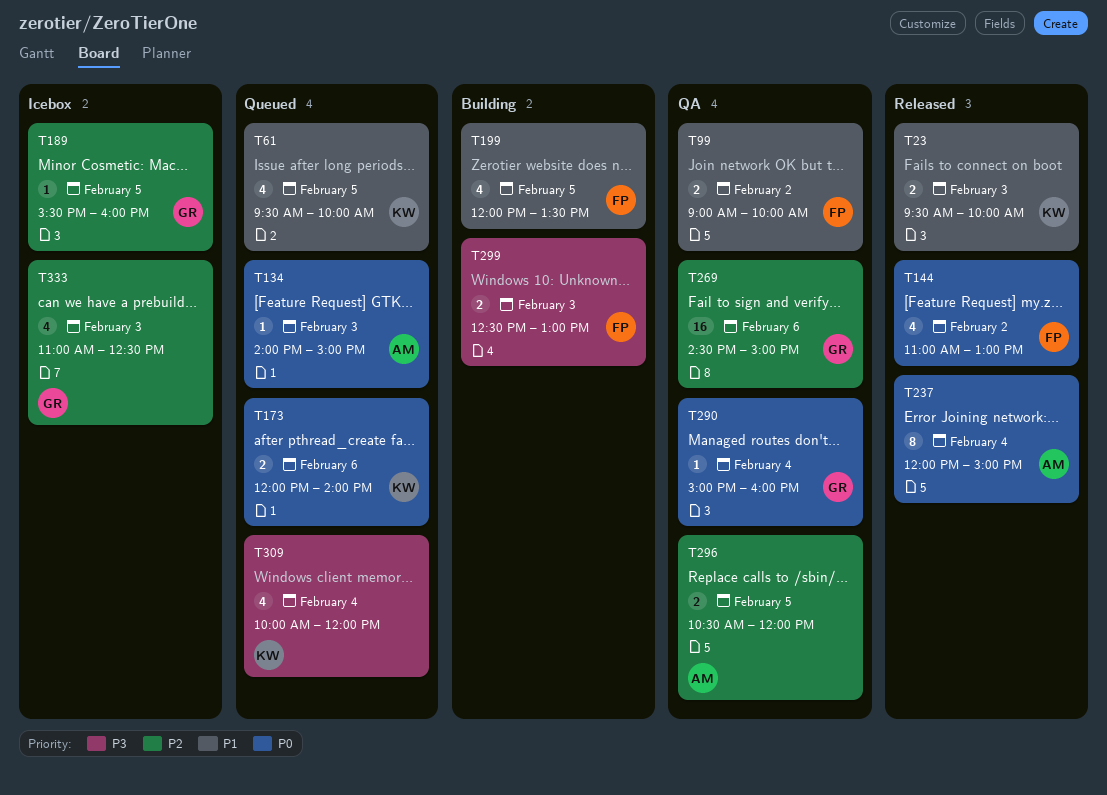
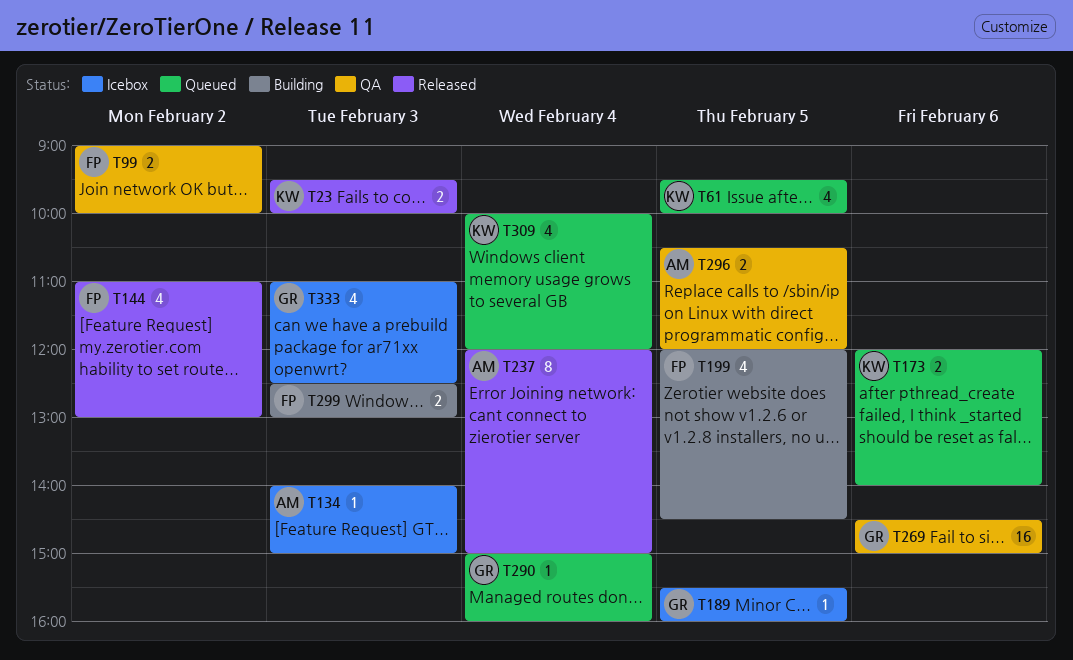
T134, status: Queued -> Icebox
T199, ends: 13:30 -> 14:30
T290, status: QA -> Queued

